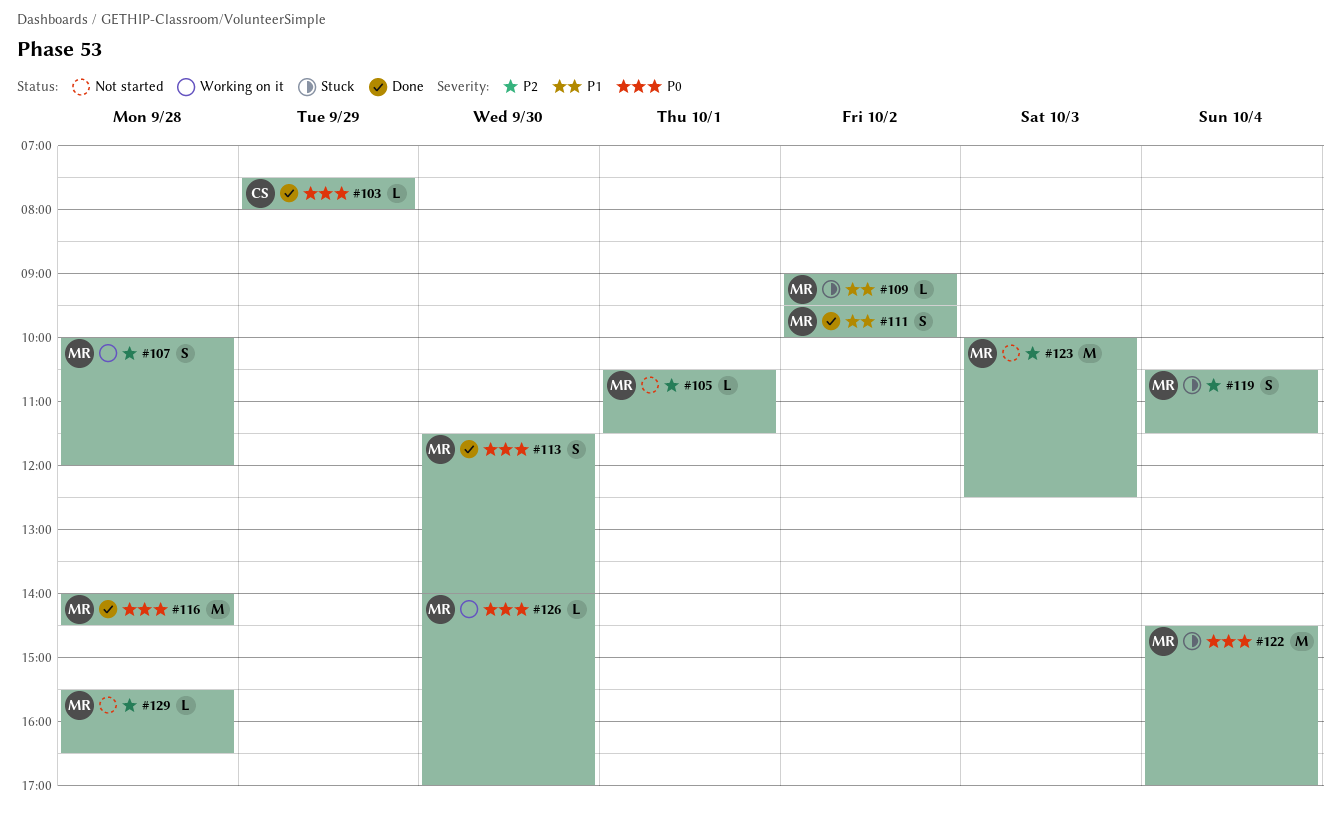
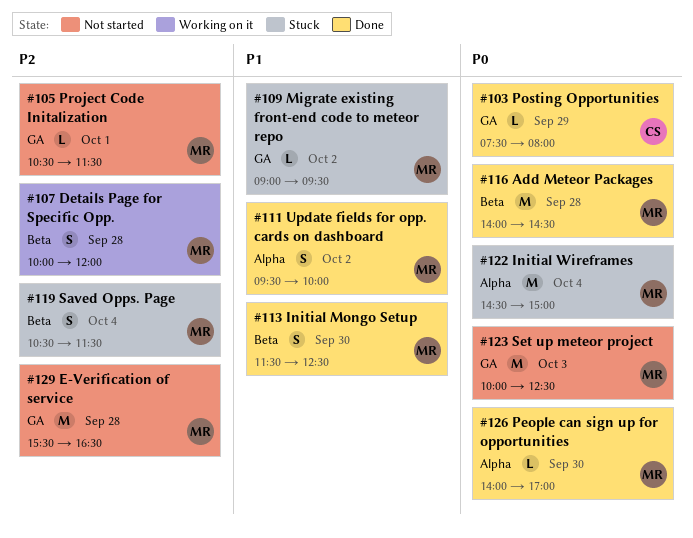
#113, priority: P0 -> P1
#113, ends: 14:00 -> 12:30
#122, ends: 17:00 -> 15:00
#123, priority: P2 -> P0
#126, status: Working on it -> Done
#129, estimate: L -> M

